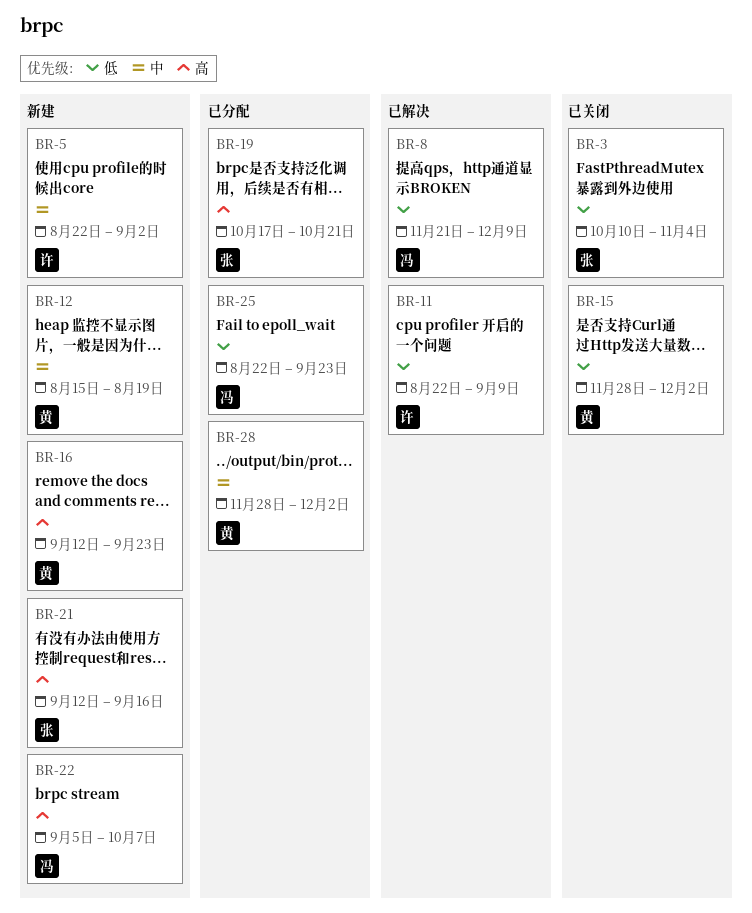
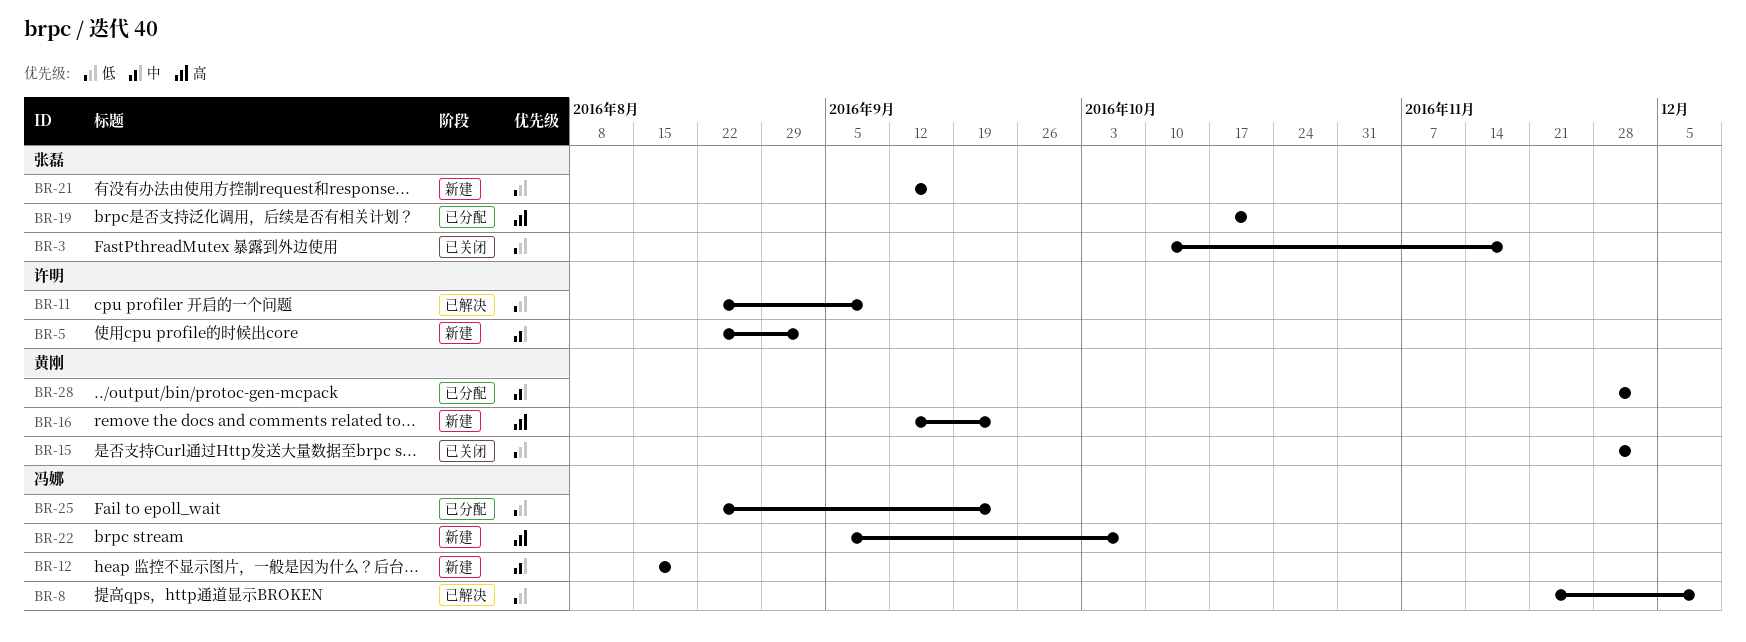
BR-3, due: Nov 4 -> Nov 18
BR-12, owner: 黄刚 -> 冯娜
BR-21, priority: 高 -> 低

